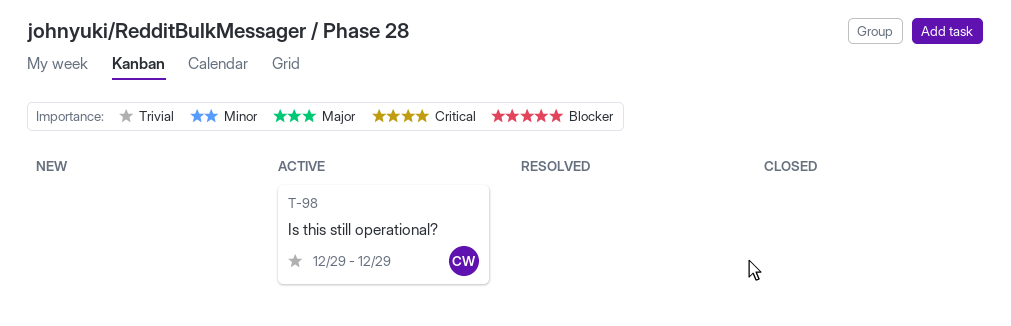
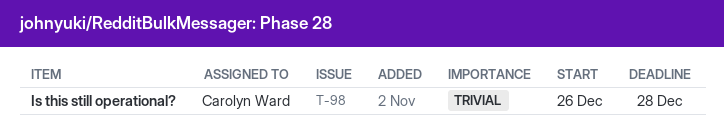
T-98, start: Dec 29 -> Dec 26
T-98, due: Dec 29 -> Dec 28

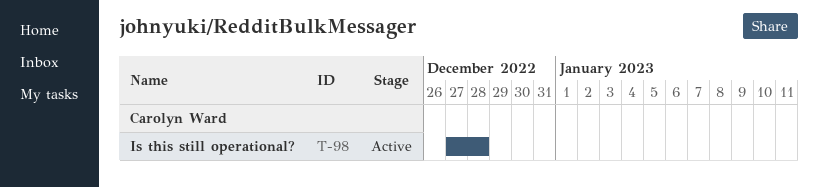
T-98, start: Dec 26 -> Dec 27

